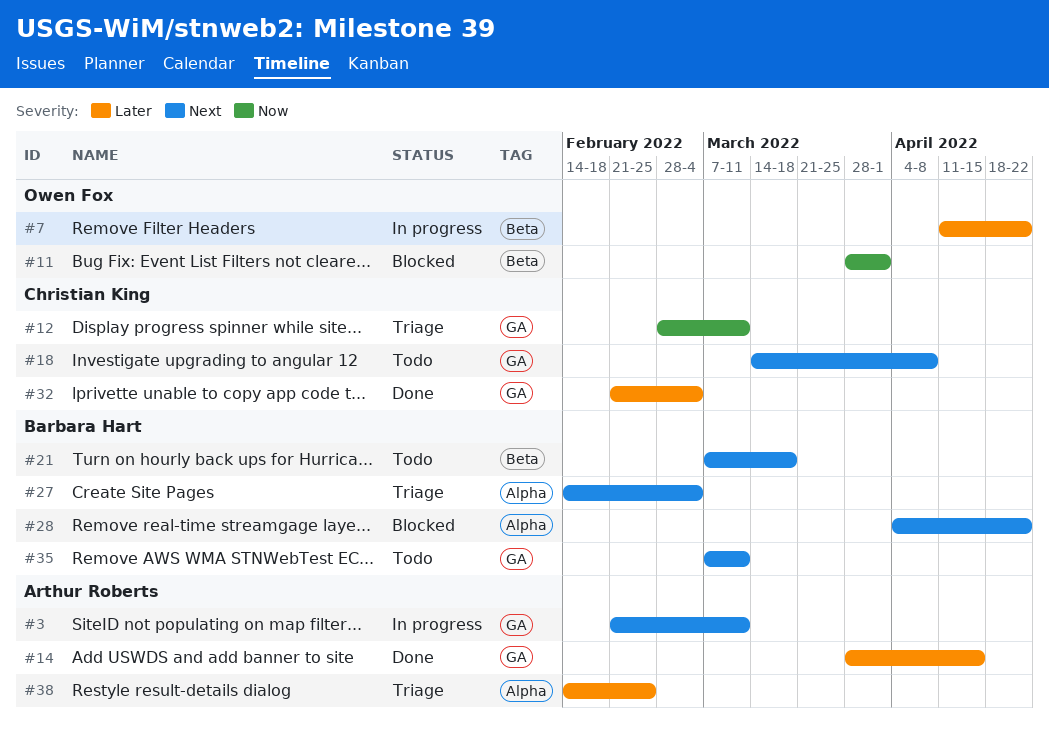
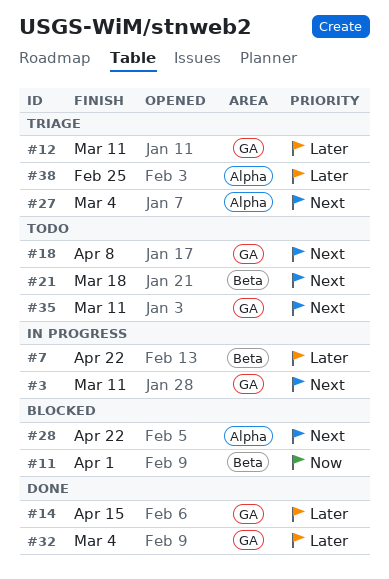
#12, priority: Now -> Later

